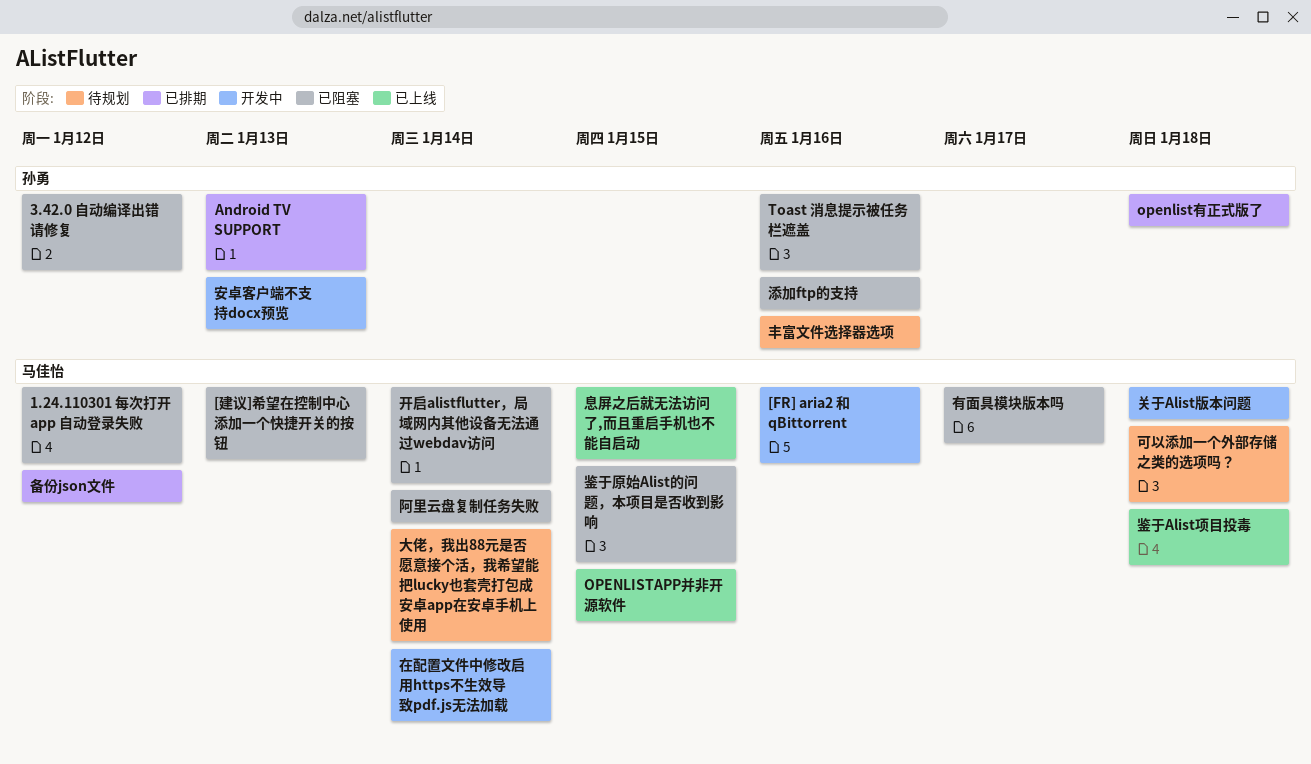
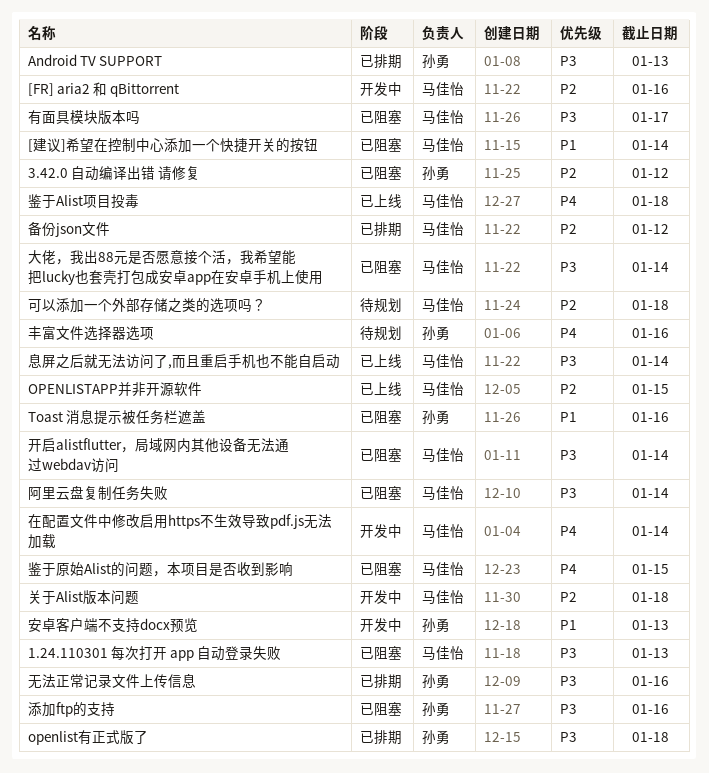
1.24.110301 每次打开 app 自动登录失败, due: Jan 12 -> Jan 13
[建议]希望在控制中心添加一个快捷开关的按钮, due: Jan 13 -> Jan 14
大佬，我出88元是否愿意接个活，我希望能把lucky也套壳打包成安卓app在安卓手机上使用, status: 待规划 -> 已阻塞
息屏之后就无法访问了,而且重启手机也不能自启动, due: Jan 15 -> Jan 14
无法正常记录文件上传信息: none -> present

